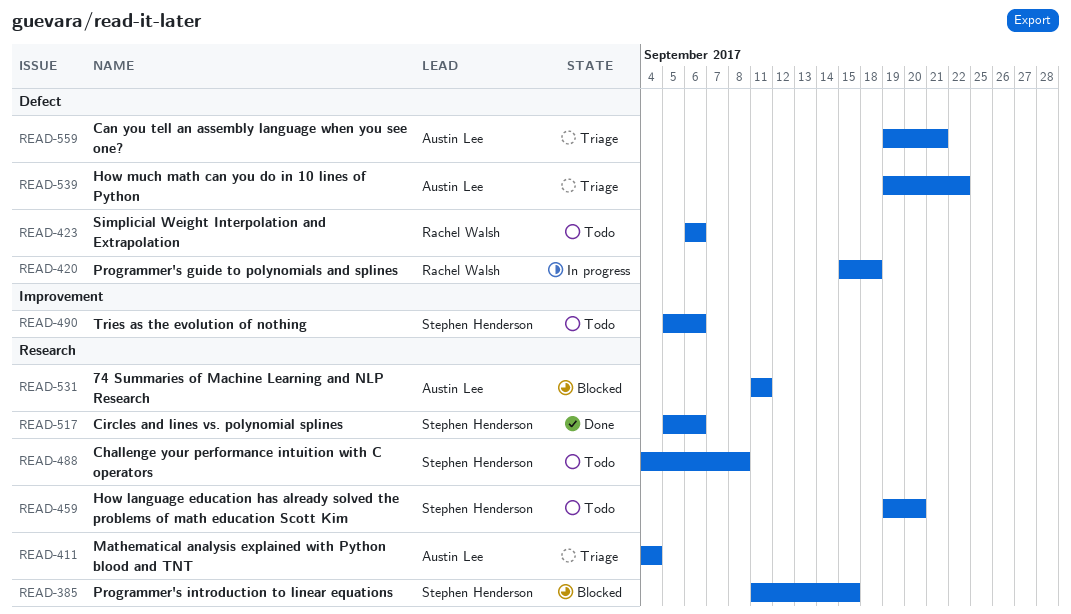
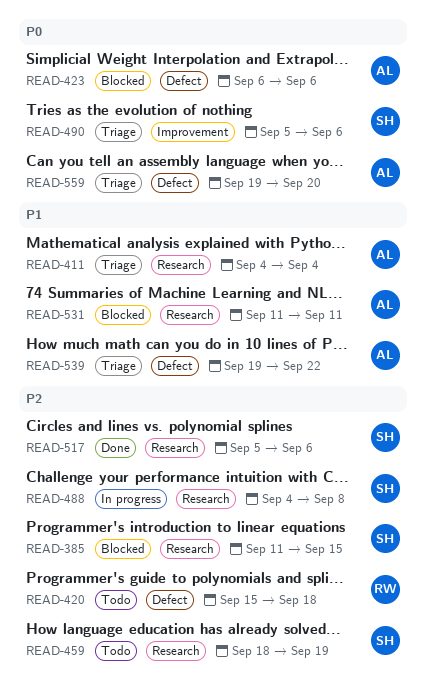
READ-420, status: In progress -> Todo
READ-423, status: Todo -> Blocked
READ-423, owner: Rachel Walsh -> Austin Lee
READ-459, start: Sep 19 -> Sep 18
READ-459, due: Sep 20 -> Sep 19
READ-488, status: Todo -> In progress
READ-490, status: Todo -> Triage
READ-559, due: Sep 21 -> Sep 20

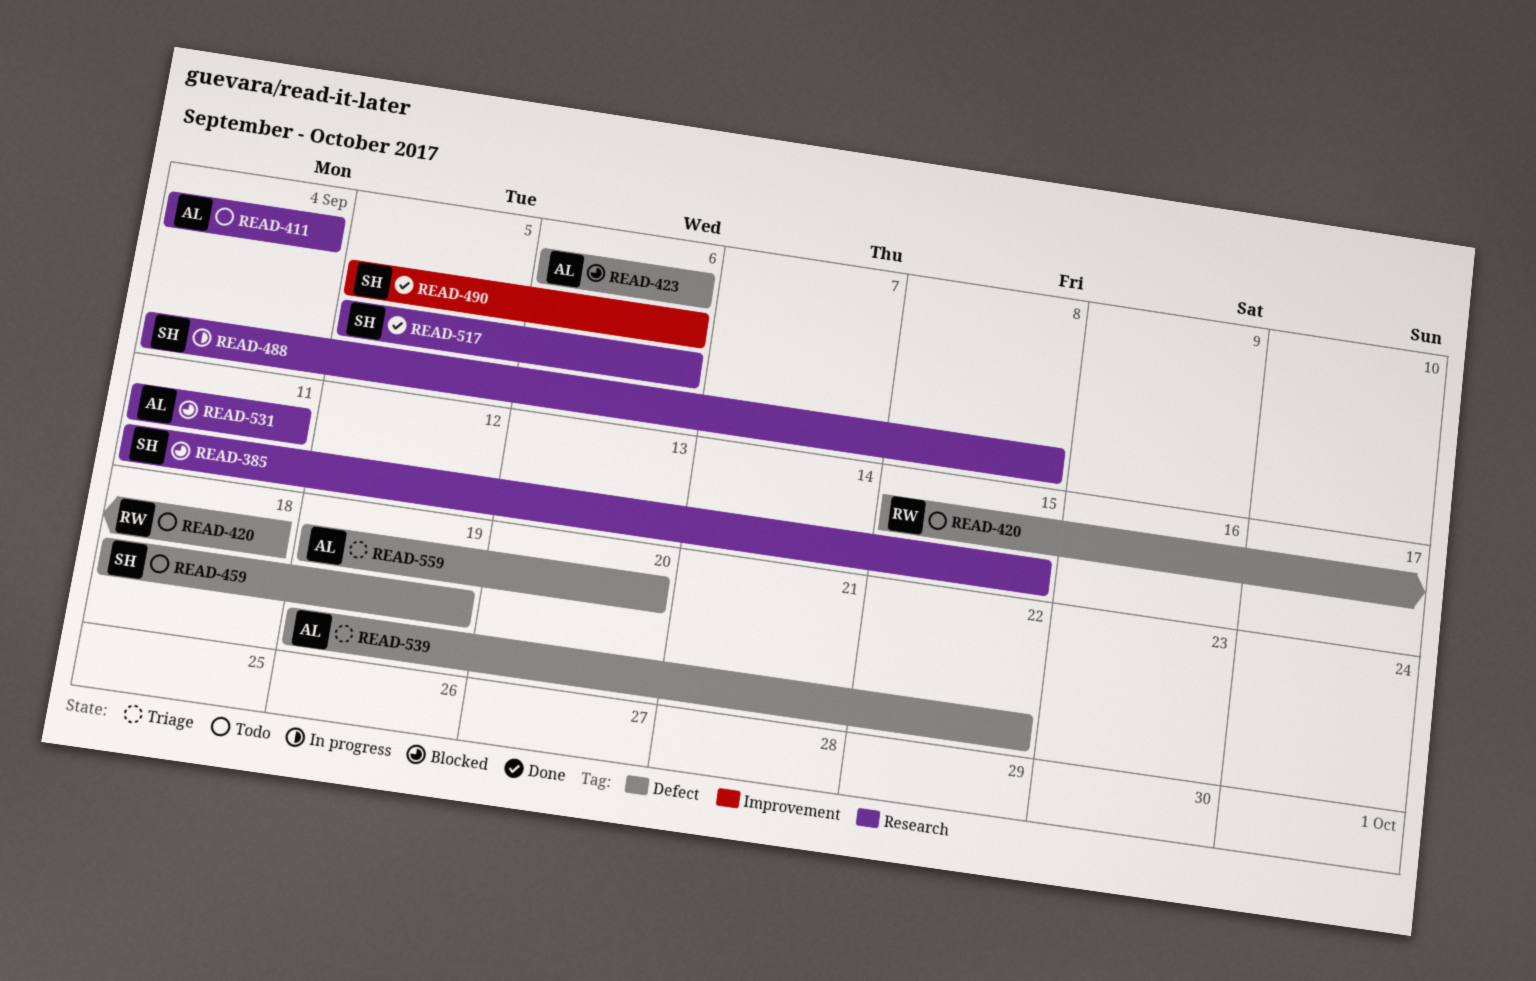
READ-411, status: Triage -> Todo
READ-459, label: Research -> Defect
READ-490, status: Triage -> Done

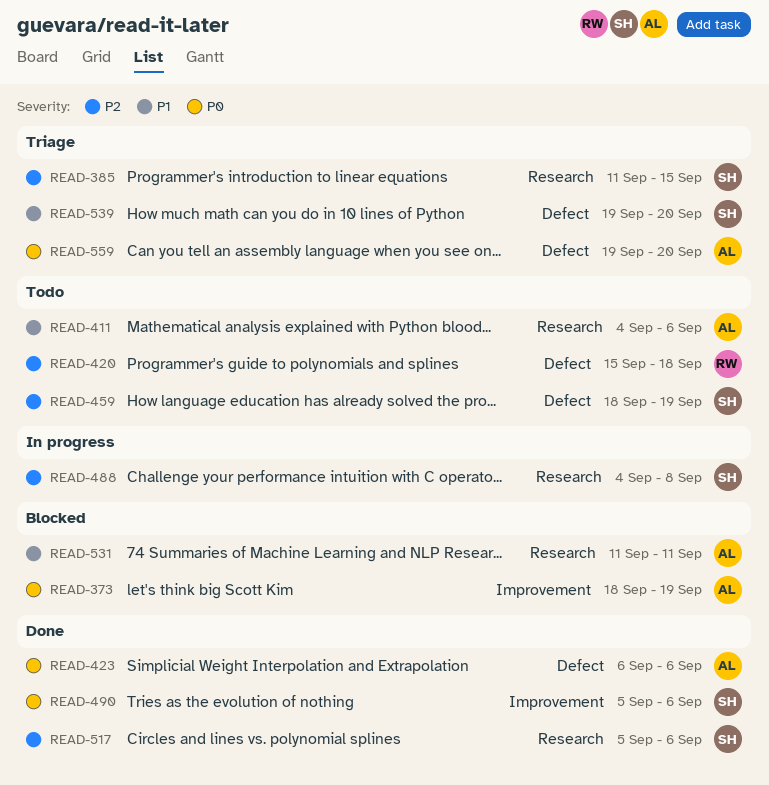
READ-373: none -> present
READ-385, status: Blocked -> Triage
READ-411, due: Sep 4 -> Sep 6
READ-423, status: Blocked -> Done
READ-539, owner: AL -> SH
READ-539, due: Sep 22 -> Sep 20

